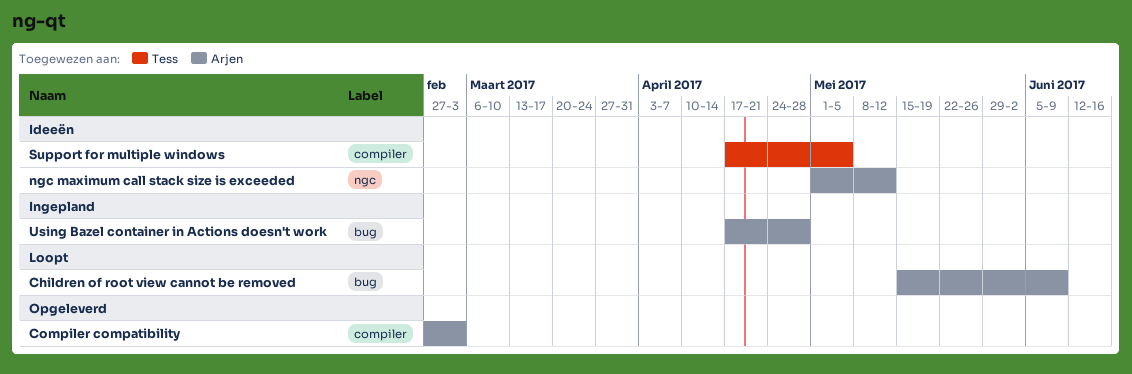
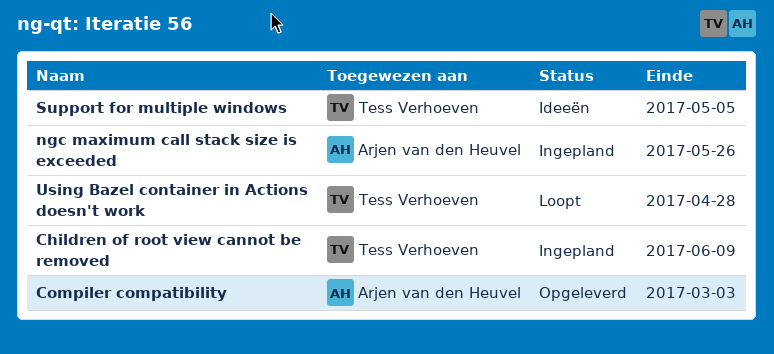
Children of root view cannot be removed, status: Loopt -> Ingepland
Children of root view cannot be removed, owner: Arjen van den Heuvel -> Tess Verhoeven
ngc maximum call stack size is exceeded, status: Ideeën -> Ingepland
ngc maximum call stack size is exceeded, due: May 12 -> May 26
Using Bazel container in Actions doesn't work, status: Ingepland -> Loopt
Using Bazel container in Actions doesn't work, owner: Arjen van den Heuvel -> Tess Verhoeven

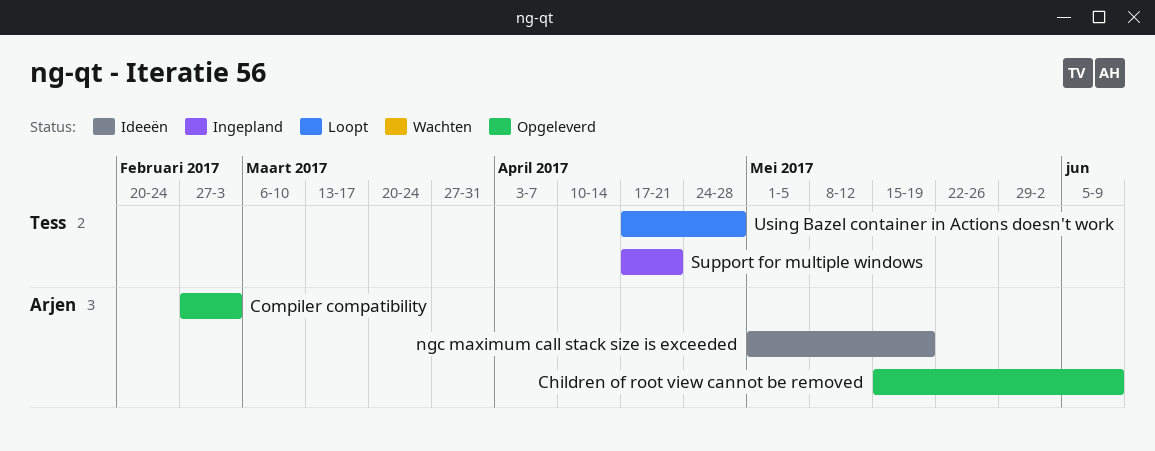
Children of root view cannot be removed, status: Ingepland -> Opgeleverd
Children of root view cannot be removed, owner: Tess Verhoeven -> Arjen van den Heuvel
ngc maximum call stack size is exceeded, status: Ingepland -> Ideeën
ngc maximum call stack size is exceeded, due: May 26 -> May 19
Support for multiple windows, status: Ideeën -> Ingepland
Support for multiple windows, due: May 5 -> Apr 21

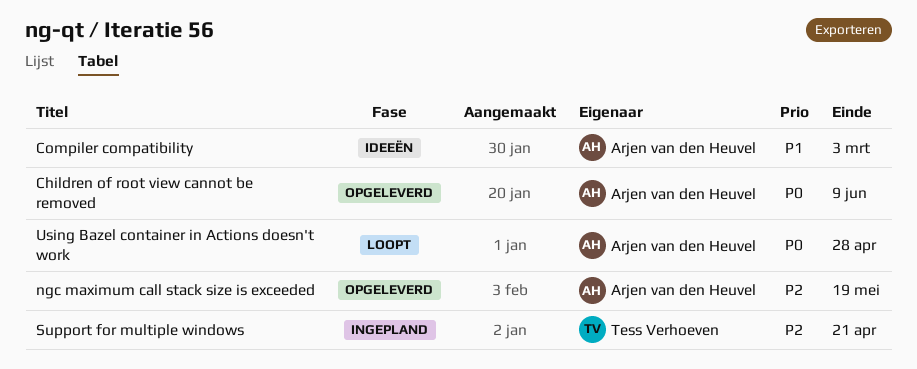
Compiler compatibility, status: Opgeleverd -> Ideeën
ngc maximum call stack size is exceeded, status: Ideeën -> Opgeleverd
Using Bazel container in Actions doesn't work, owner: Tess Verhoeven -> Arjen van den Heuvel

